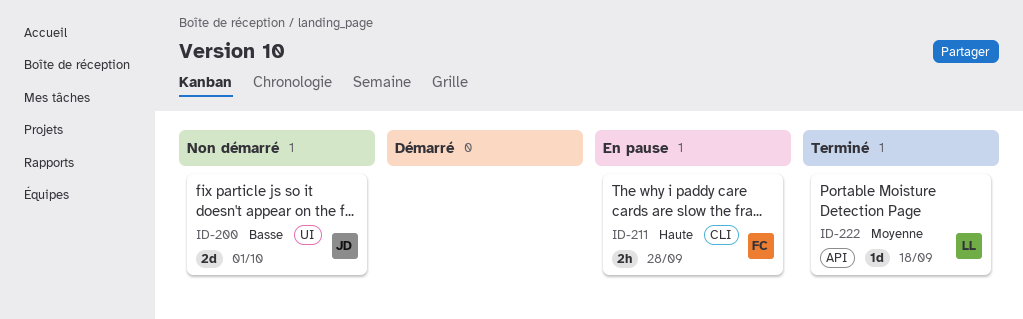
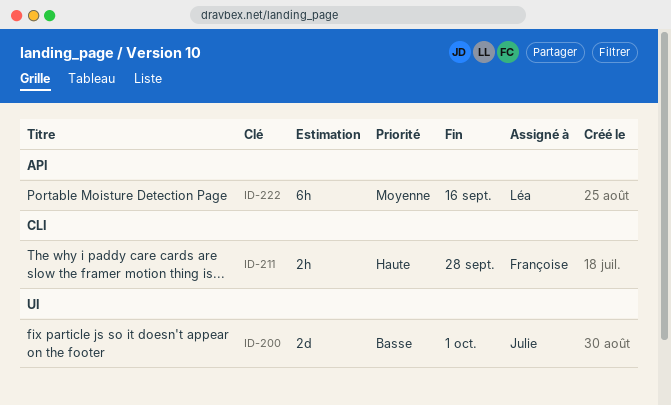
ID-222, estimate: 1d -> 6h
ID-222, due: Sep 18 -> Sep 16

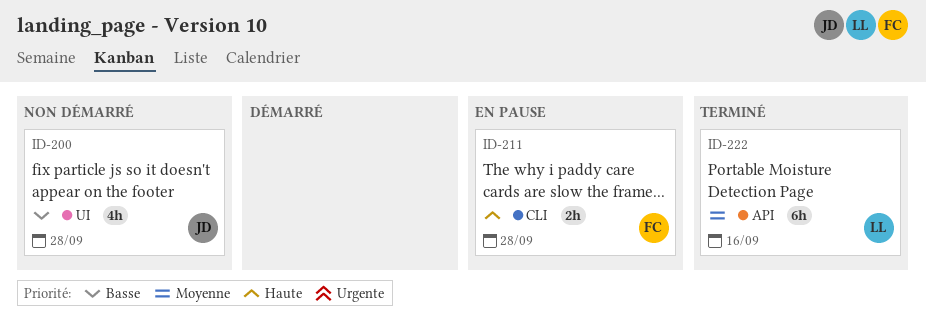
ID-200, estimate: 2d -> 4h
ID-200, due: Oct 1 -> Sep 28

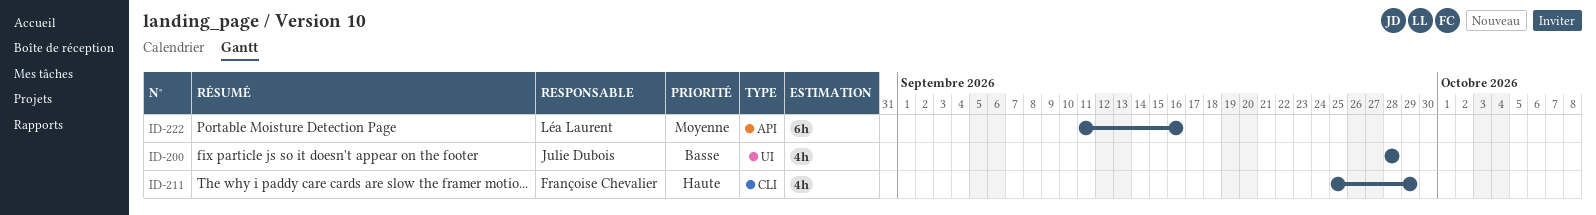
ID-211, estimate: 2h -> 4h
ID-211, due: Sep 28 -> Sep 29

